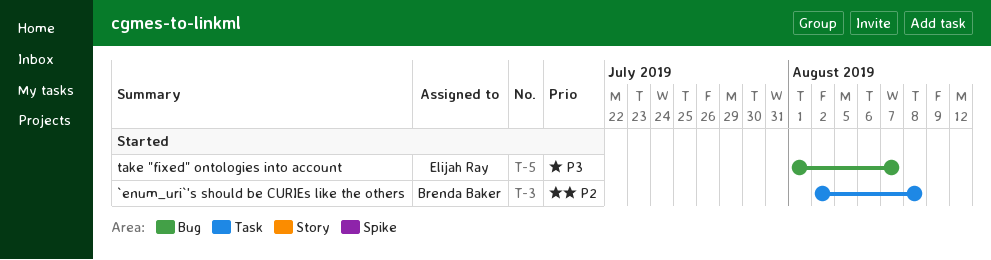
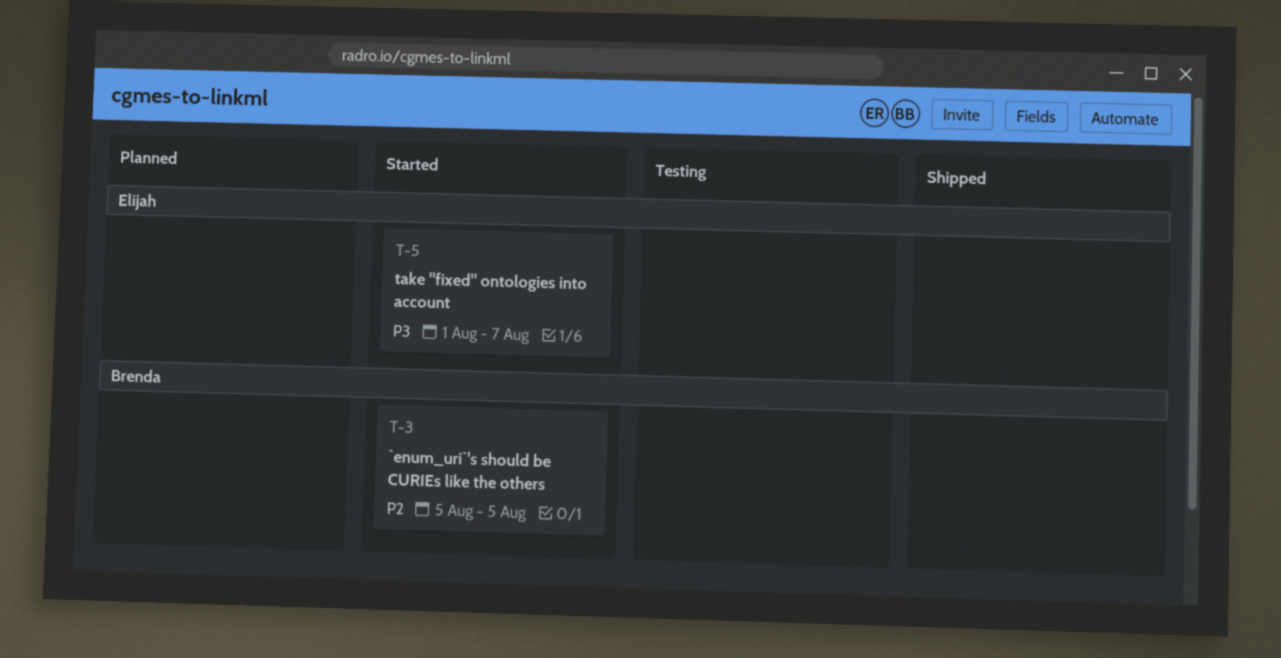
T-3, start: Aug 2 -> Aug 5
T-3, due: Aug 8 -> Aug 5

